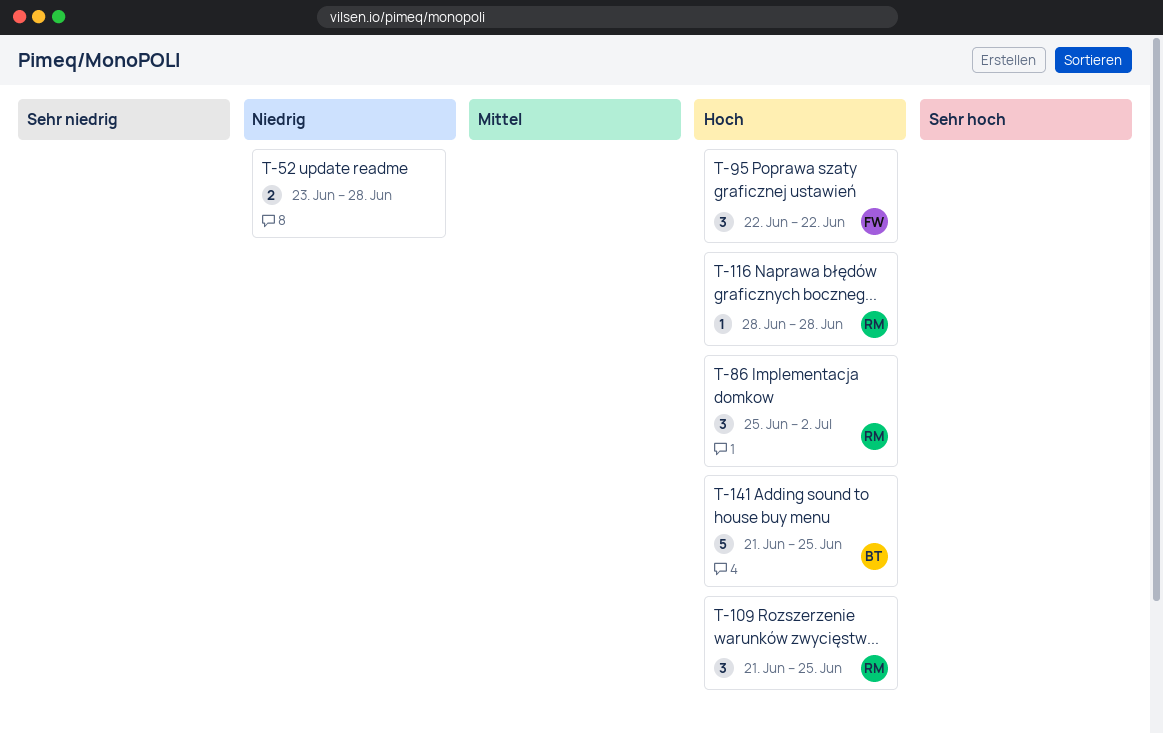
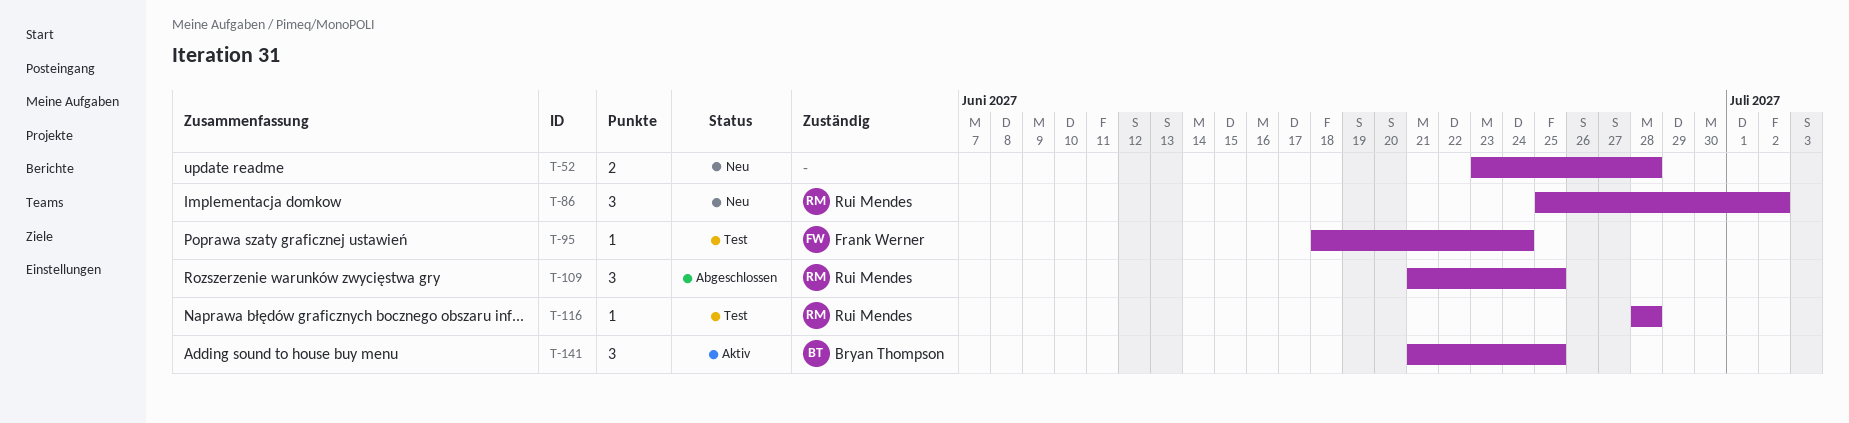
T-95, estimate: 3 -> 1
T-95, start: Jun 22 -> Jun 18
T-95, due: Jun 22 -> Jun 24
T-141, estimate: 5 -> 3

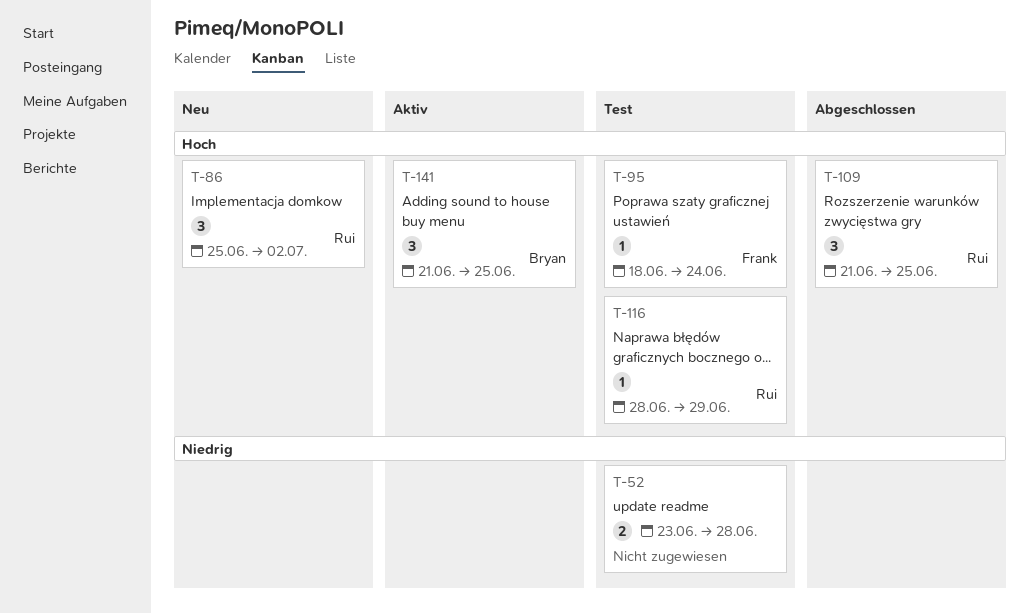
T-52, status: Neu -> Test
T-116, due: Jun 28 -> Jun 29

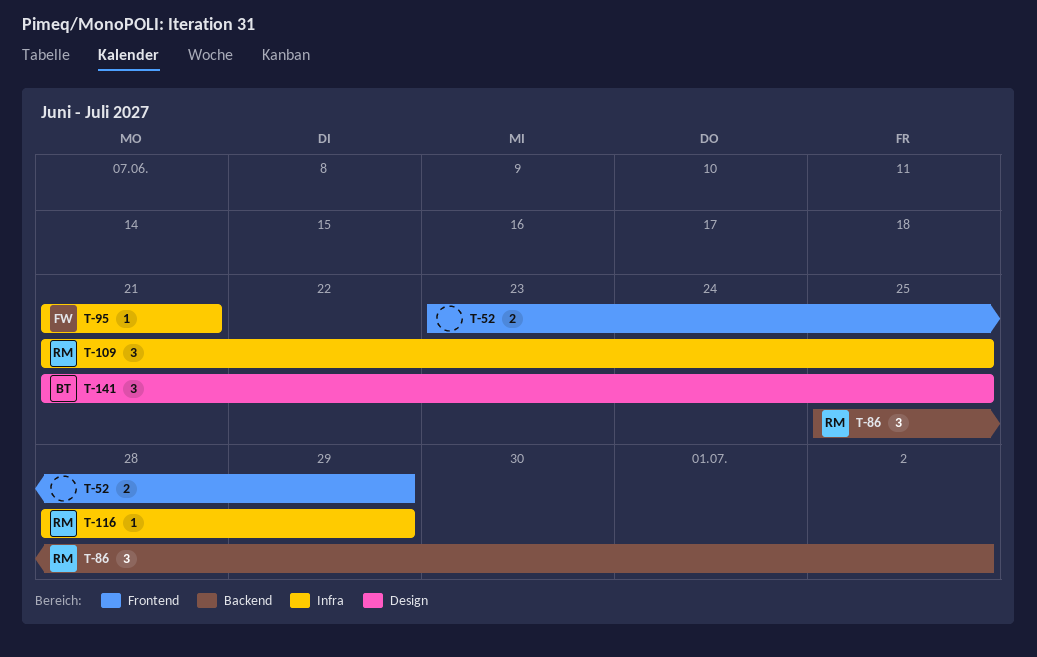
T-52, due: Jun 28 -> Jun 29
T-95, start: Jun 18 -> Jun 21
T-95, due: Jun 24 -> Jun 21

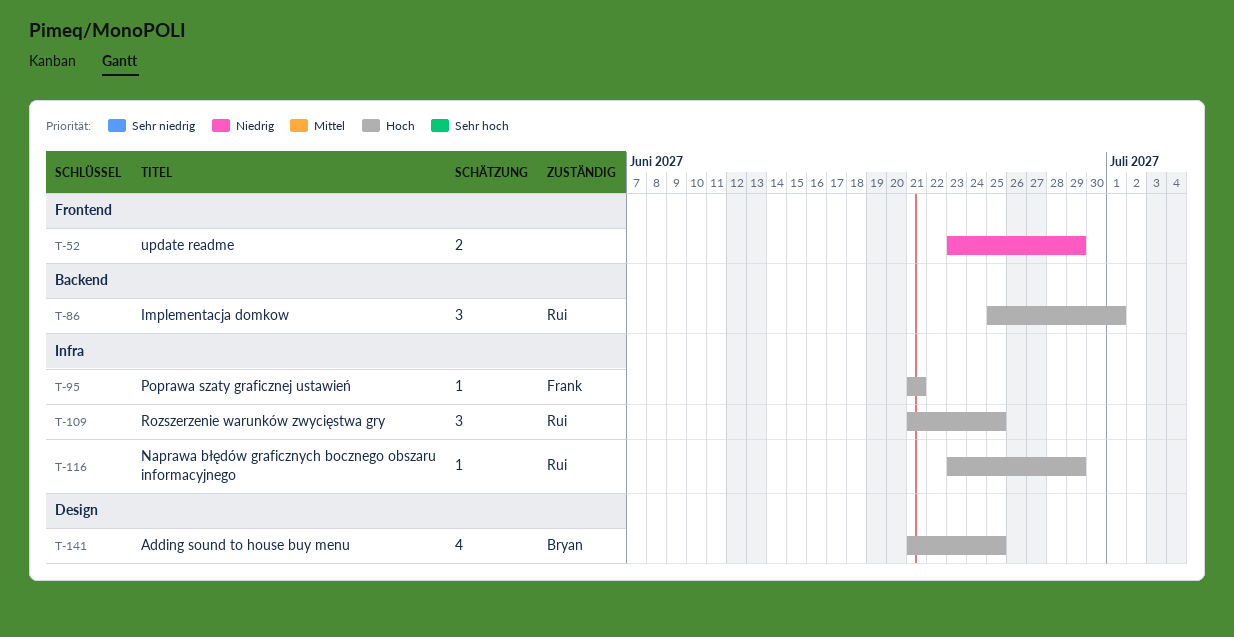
T-86, due: Jul 2 -> Jul 1
T-116, start: Jun 28 -> Jun 23
T-141, estimate: 3 -> 4

